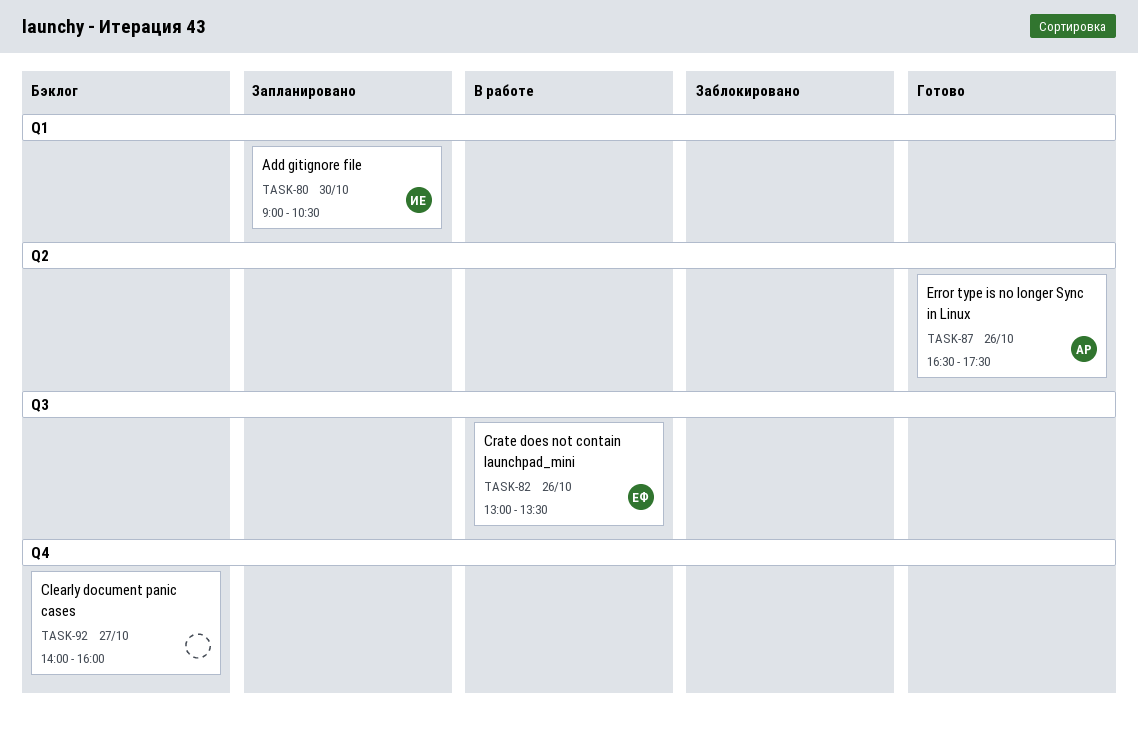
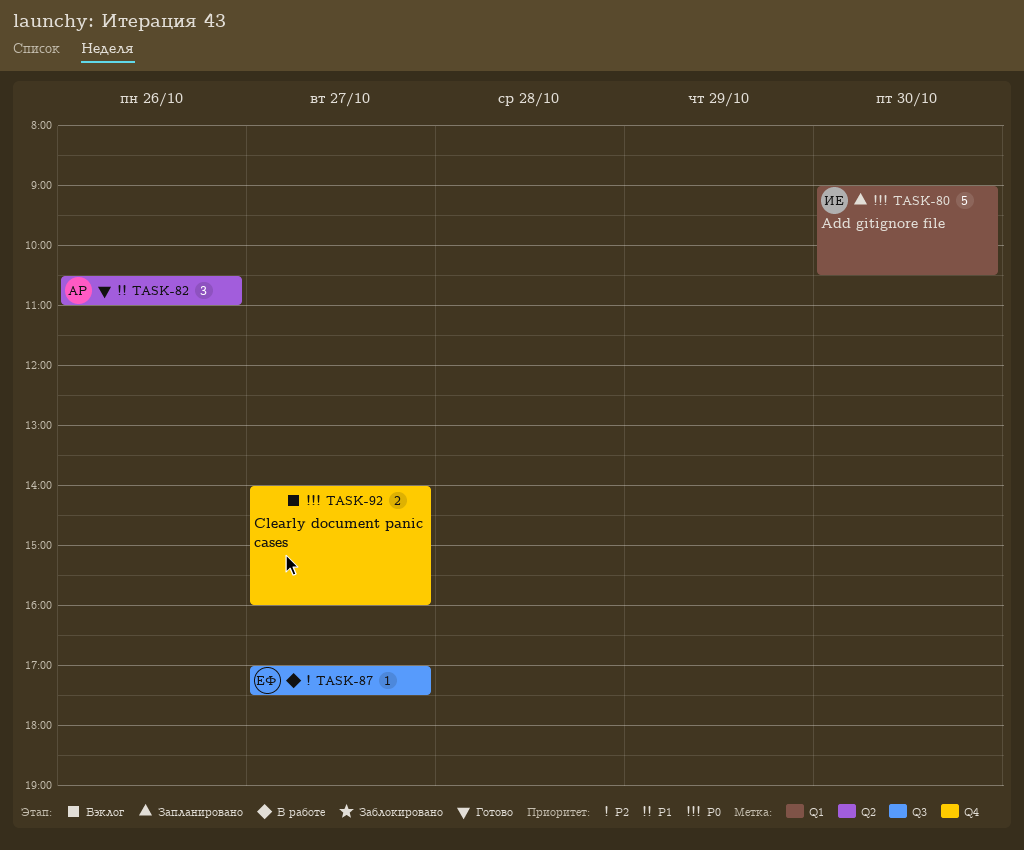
TASK-82, status: В работе -> Готово
TASK-82, owner: ЕФ -> АР
TASK-82, label: Q3 -> Q2
TASK-82, begins: 13:00 -> 10:30
TASK-82, ends: 13:30 -> 11:00
TASK-87, status: Готово -> В работе
TASK-87, owner: АР -> ЕФ
TASK-87, label: Q2 -> Q3
TASK-87, day: Oct 26 -> Oct 27
TASK-87, begins: 16:30 -> 17:00

